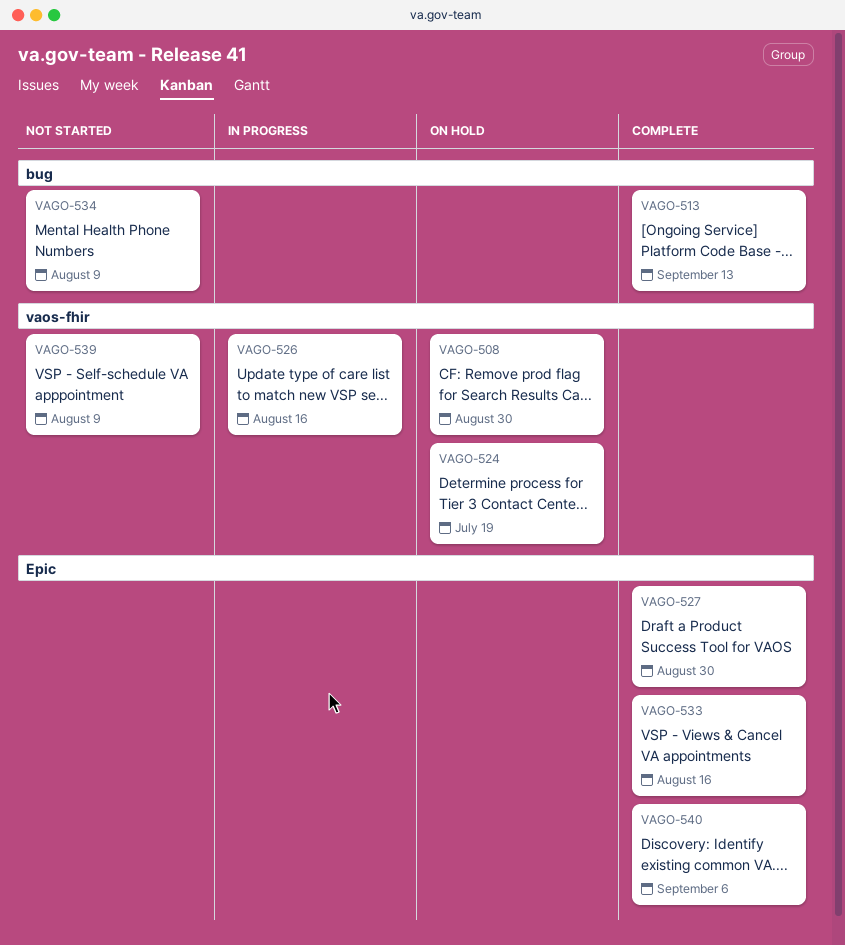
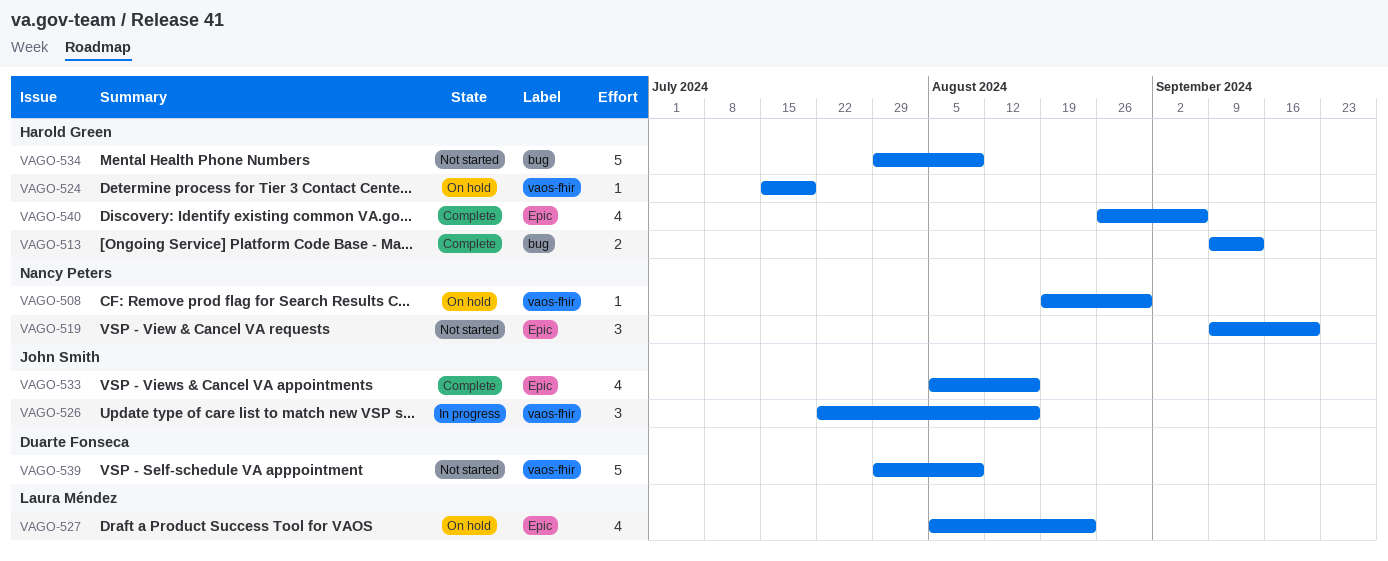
VAGO-519: none -> present
VAGO-527, status: Complete -> On hold
VAGO-527, due: Aug 30 -> Aug 23

